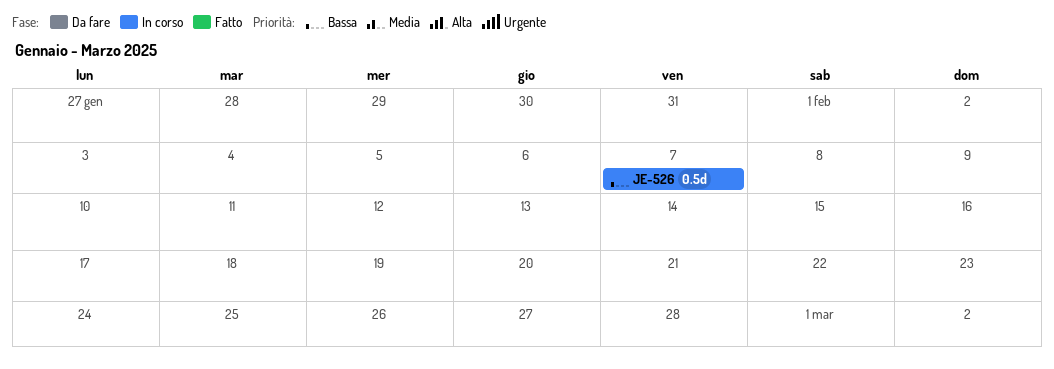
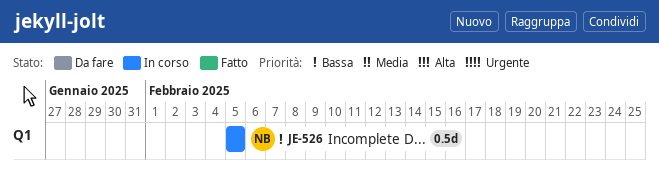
JE-526, start: Feb 7 -> Feb 5
JE-526, due: Feb 7 -> Feb 5

